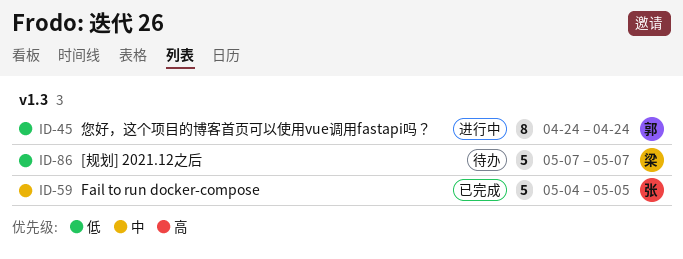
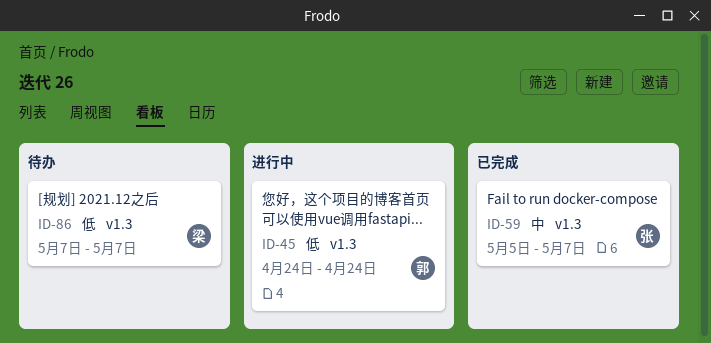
ID-59, start: May 4 -> May 5
ID-59, due: May 5 -> May 7

